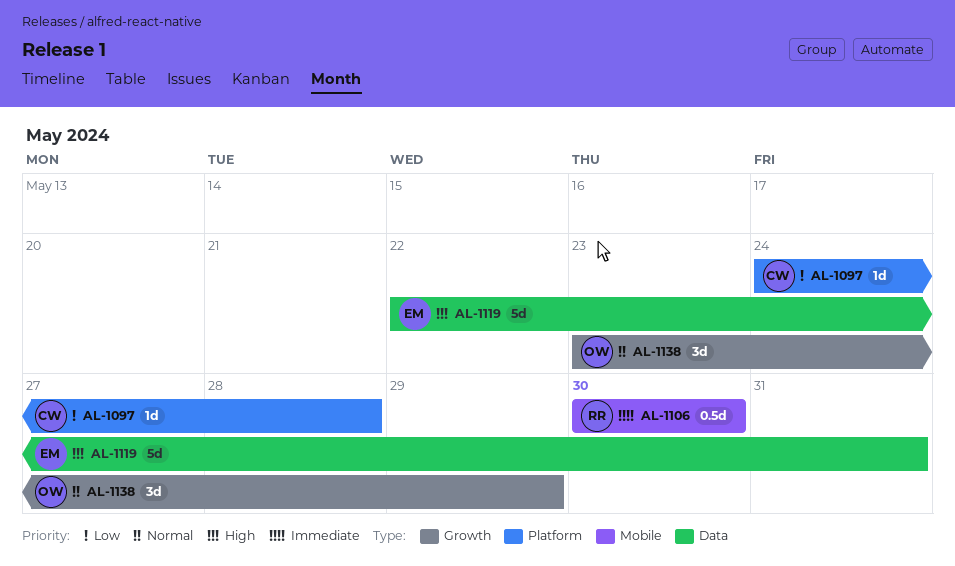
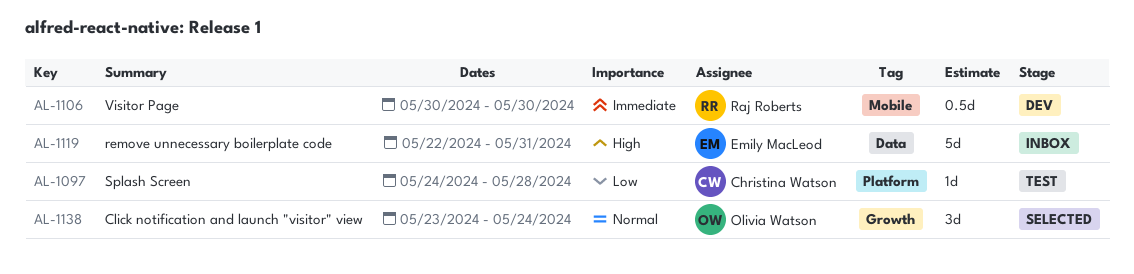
AL-1138, due: May 29 -> May 24

